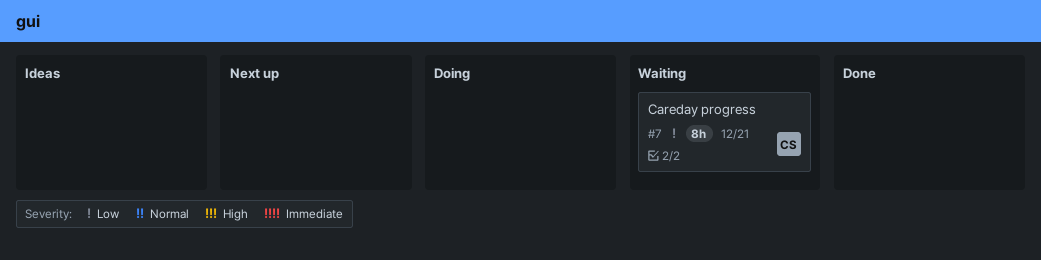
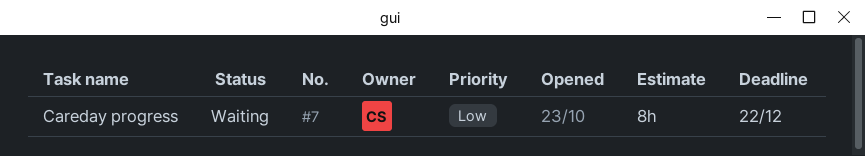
#7, due: Dec 21 -> Dec 22

